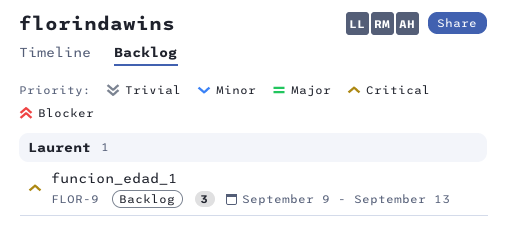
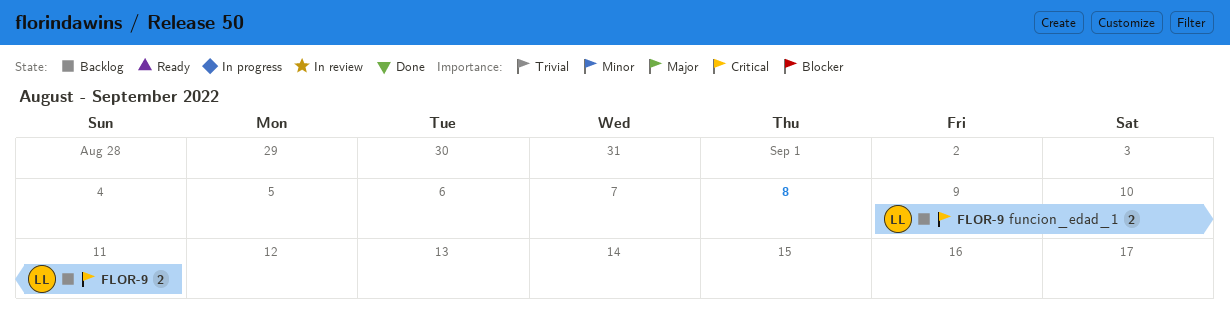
FLOR-9, estimate: 3 -> 2
FLOR-9, due: Sep 13 -> Sep 11

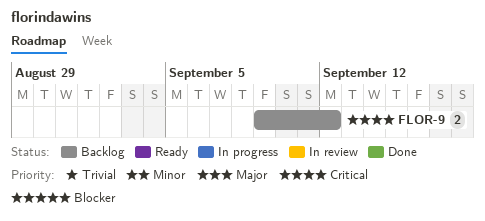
FLOR-9, due: Sep 11 -> Sep 12

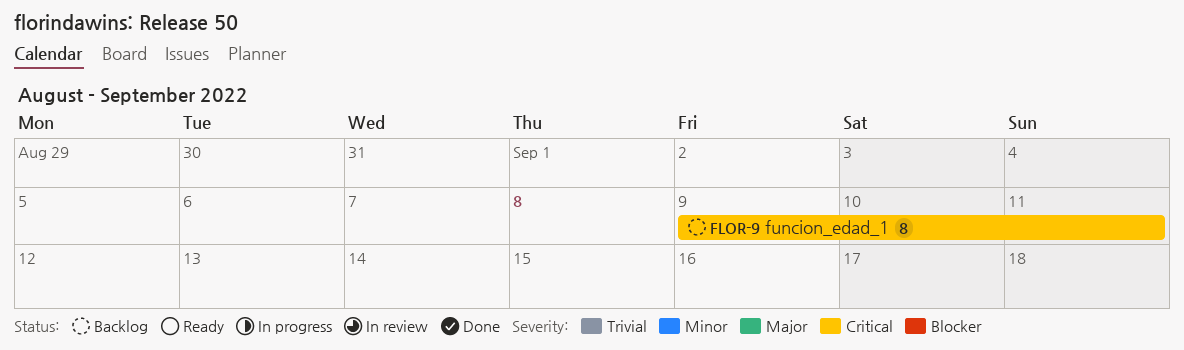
FLOR-9, estimate: 2 -> 8
FLOR-9, due: Sep 12 -> Sep 11

